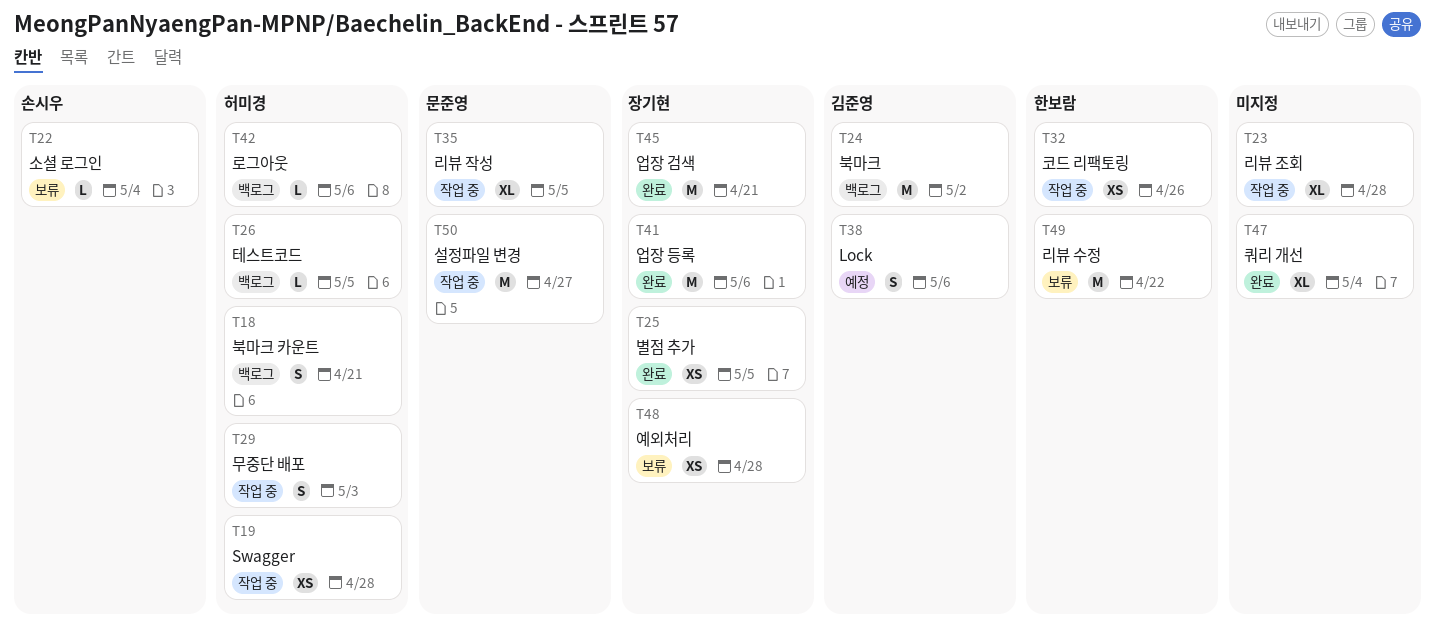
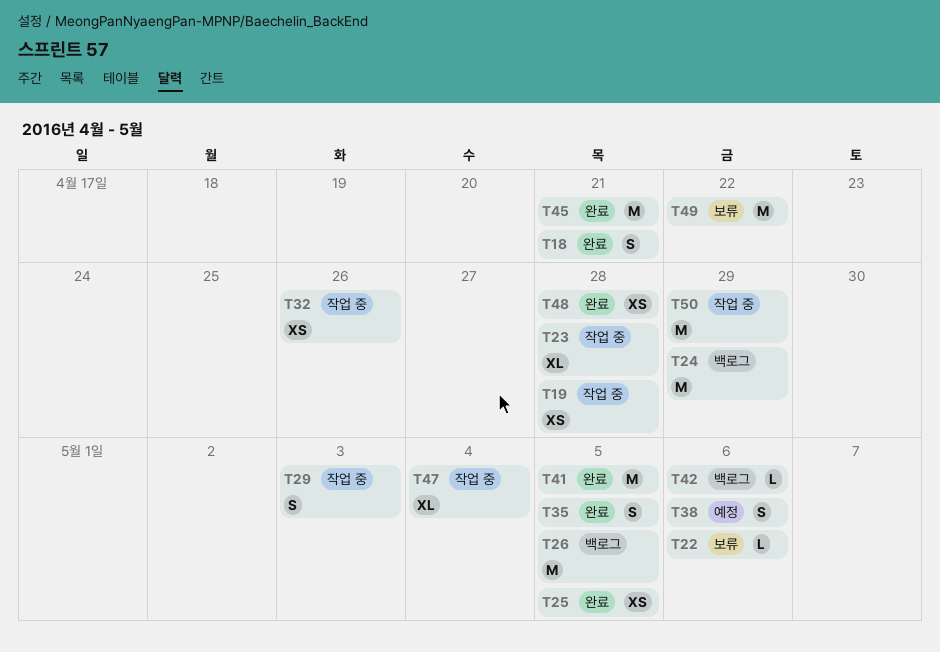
T18, status: 백로그 -> 완료
T22, due: May 4 -> May 6
T24, due: May 2 -> Apr 29
T26, estimate: L -> M
T35, status: 작업 중 -> 완료
T35, estimate: XL -> S
T41, due: May 6 -> May 5
T47, status: 완료 -> 작업 중
T48, status: 보류 -> 완료
T50, due: Apr 27 -> Apr 29

